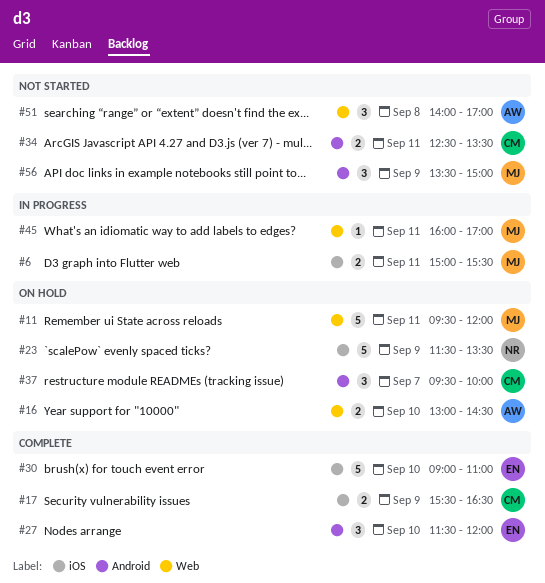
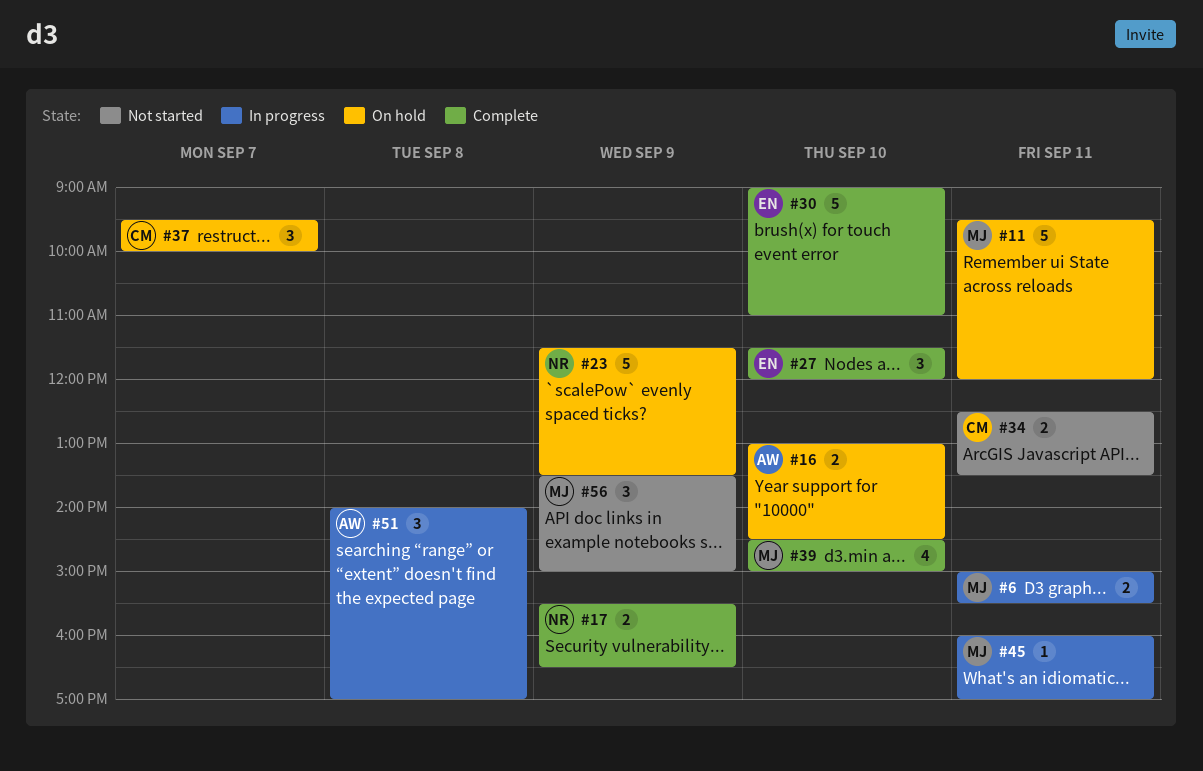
#17, owner: CM -> NR
#39: none -> present
#51, status: Not started -> In progress

